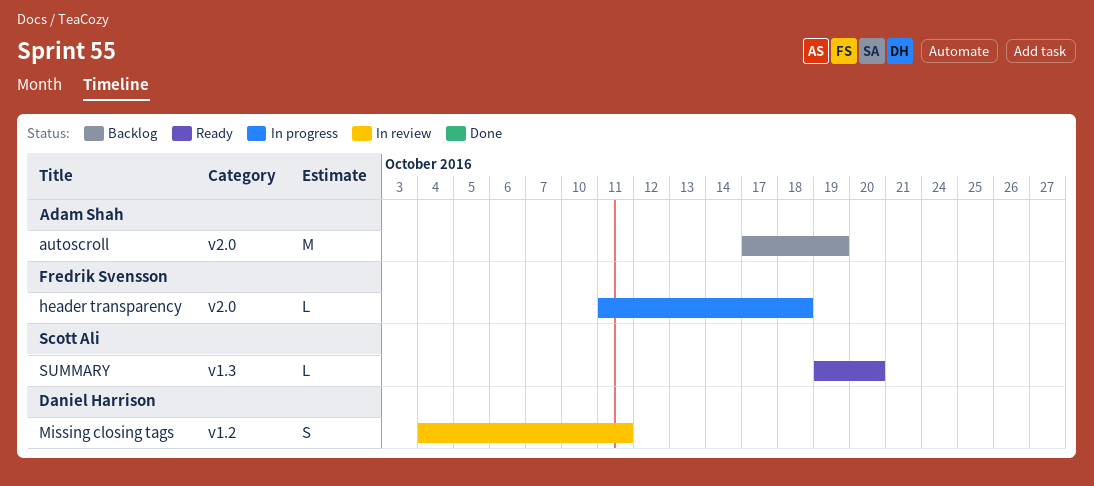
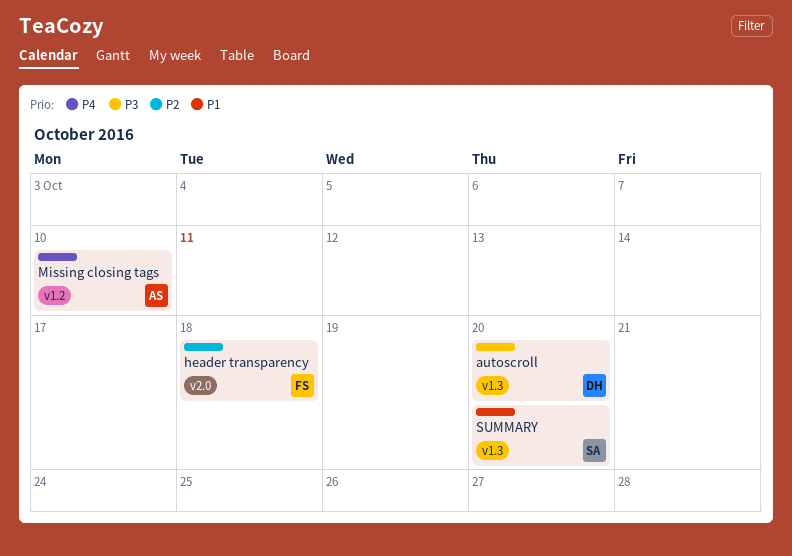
autoscroll, owner: Adam Shah -> Daniel Harrison
autoscroll, label: v2.0 -> v1.3
autoscroll, due: Oct 19 -> Oct 20
Missing closing tags, owner: Daniel Harrison -> Adam Shah
Missing closing tags, due: Oct 11 -> Oct 10

